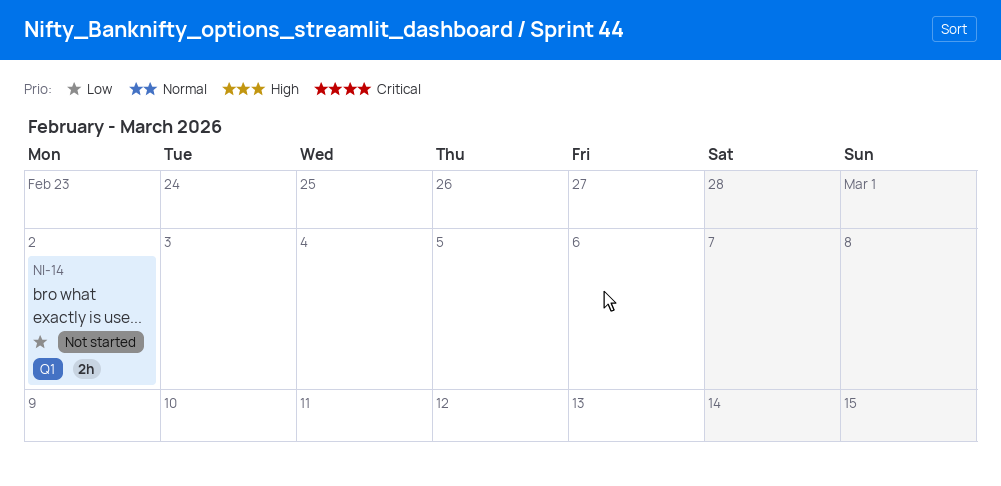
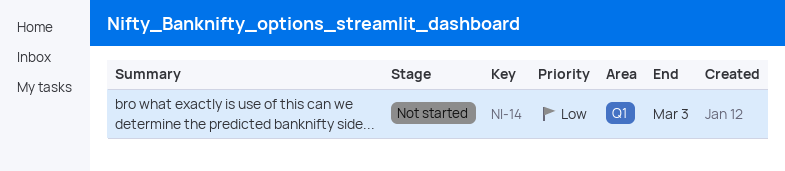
NI-14, due: Mar 2 -> Mar 3

